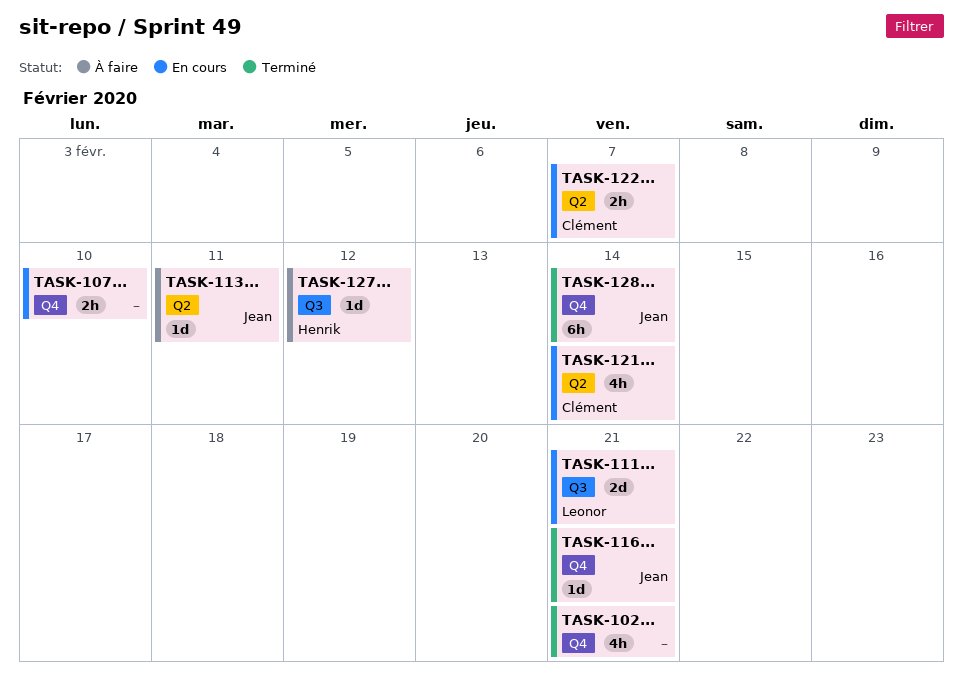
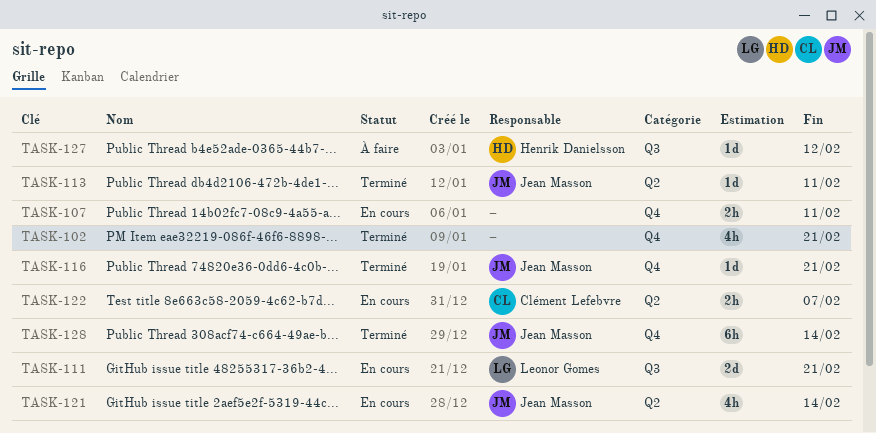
TASK-107, due: Feb 10 -> Feb 11
TASK-113, status: À faire -> Terminé
TASK-121, owner: Clément Lefebvre -> Jean Masson

